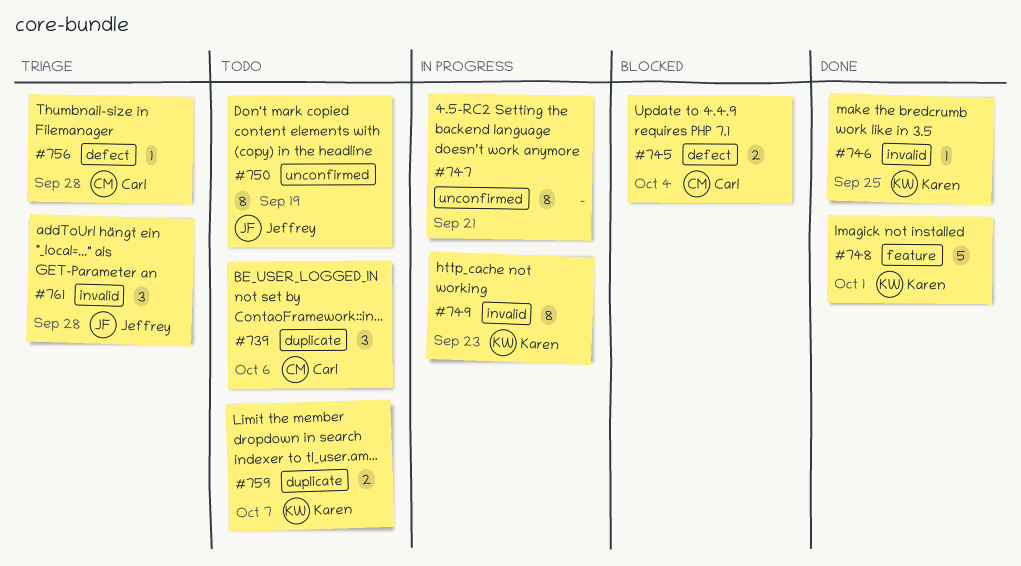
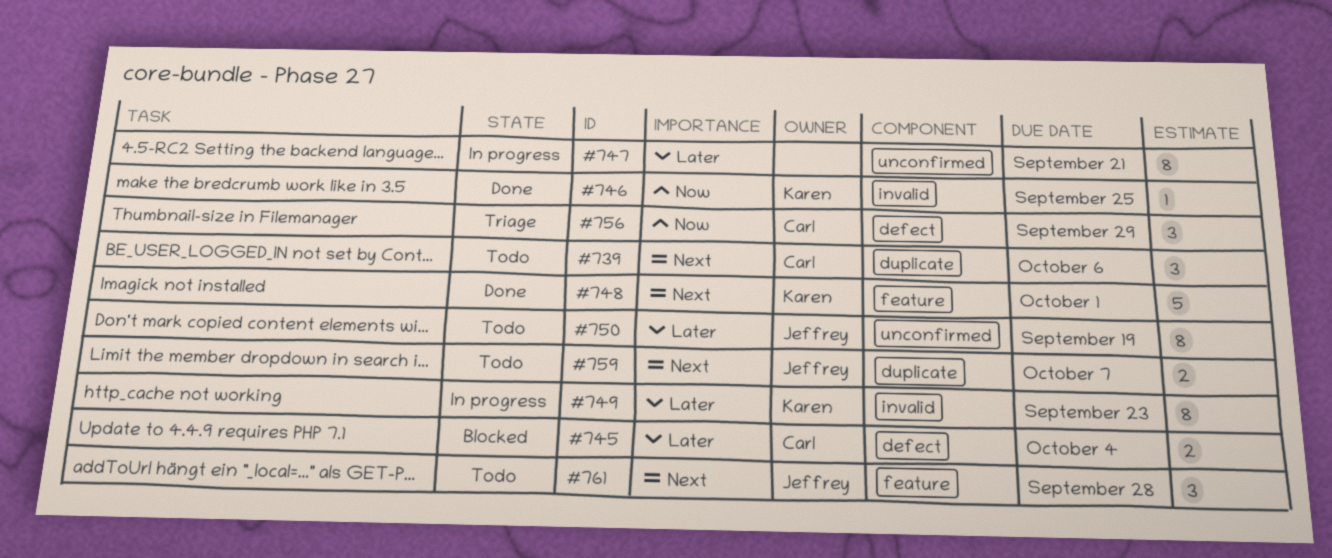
#756, estimate: 1 -> 3
#756, due: Sep 28 -> Sep 29
#759, owner: Karen -> Jeffrey
#761, status: Triage -> Todo
#761, label: invalid -> feature

